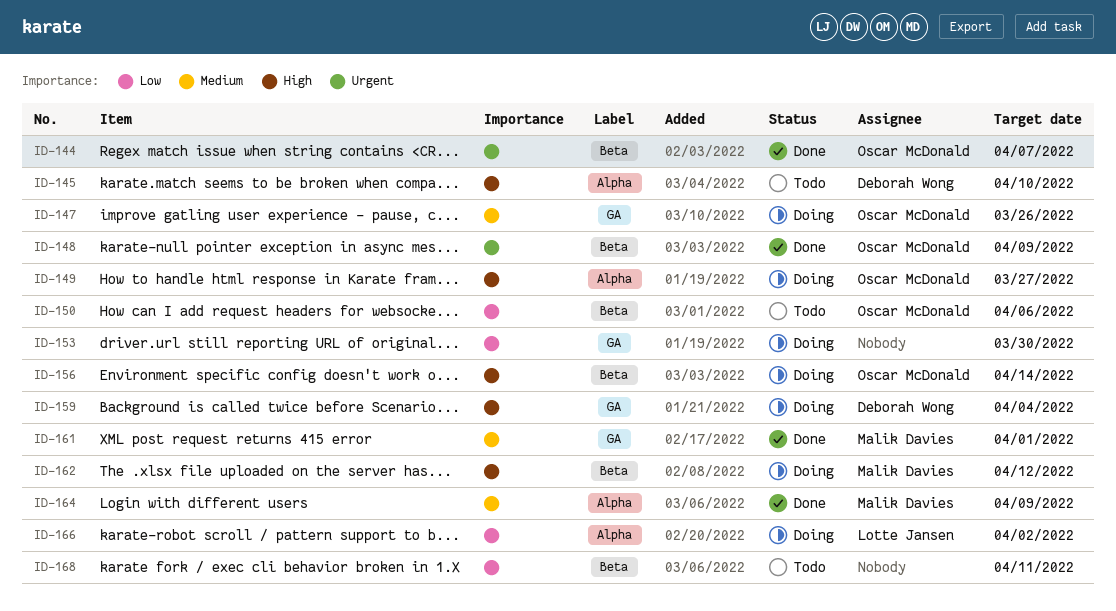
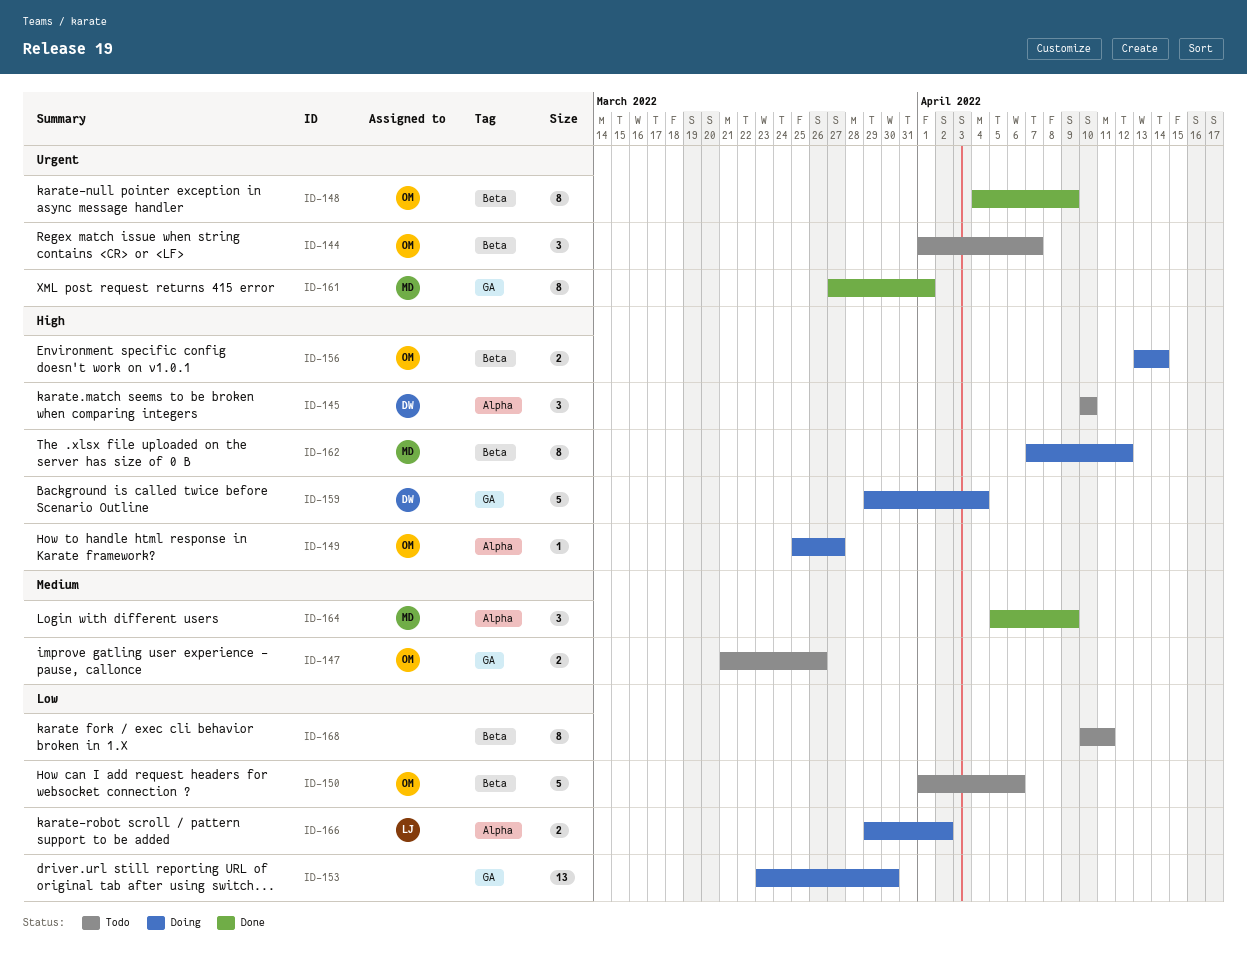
ID-144, status: Done -> Todo
ID-147, status: Doing -> Todo
ID-161, priority: Medium -> Urgent

